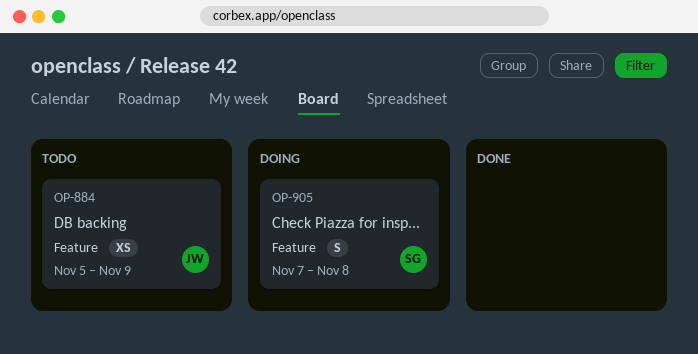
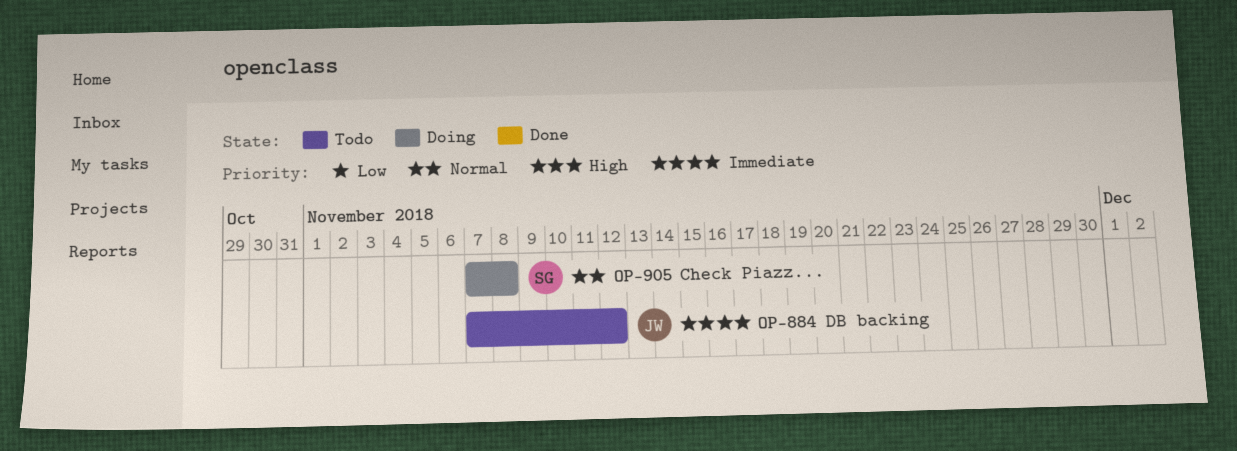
OP-884, start: Nov 5 -> Nov 7
OP-884, due: Nov 9 -> Nov 12

